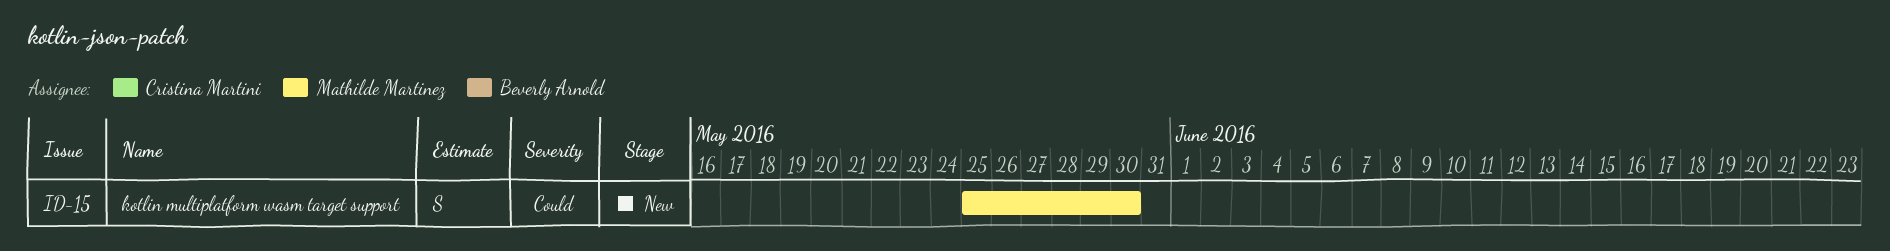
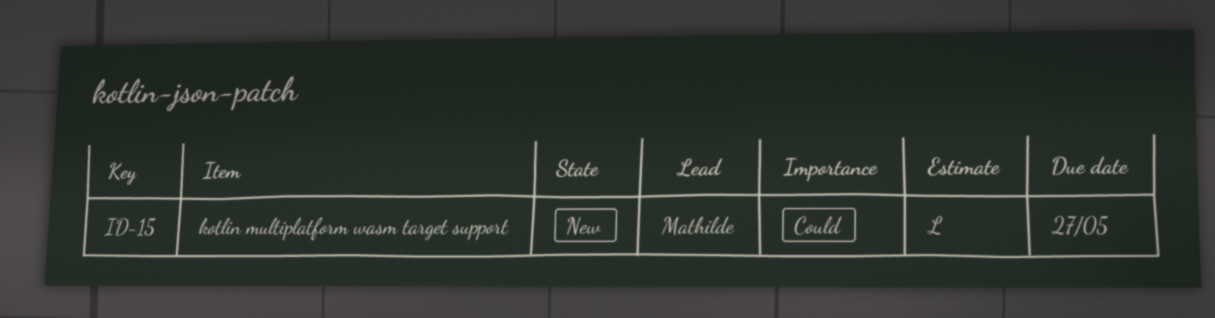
ID-15, estimate: S -> L
ID-15, due: May 30 -> May 27

